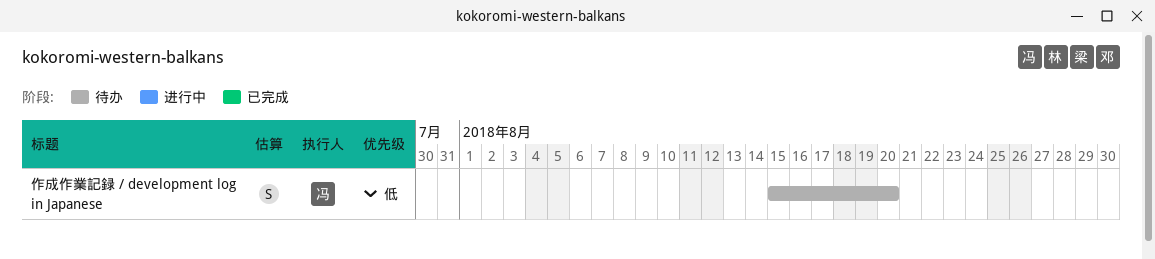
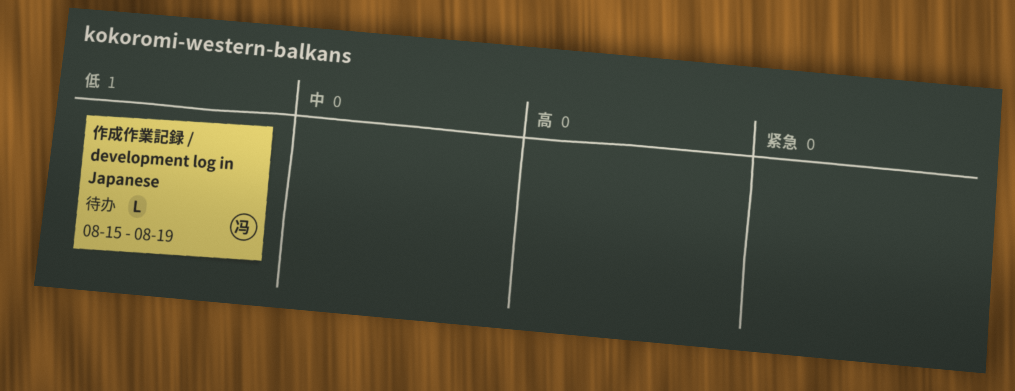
作成作業記録 / development log in Japanese, estimate: S -> L
作成作業記録 / development log in Japanese, due: Aug 20 -> Aug 19

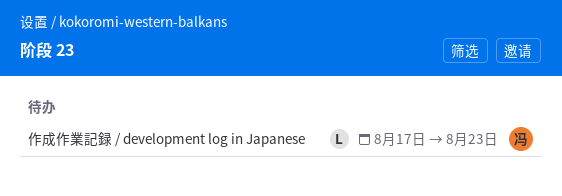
作成作業記録 / development log in Japanese, start: Aug 15 -> Aug 17
作成作業記録 / development log in Japanese, due: Aug 19 -> Aug 23

